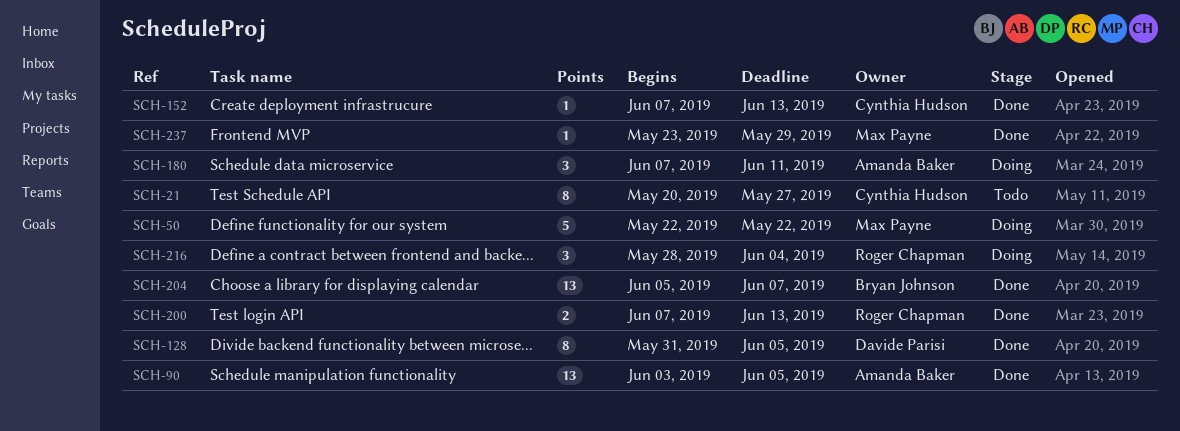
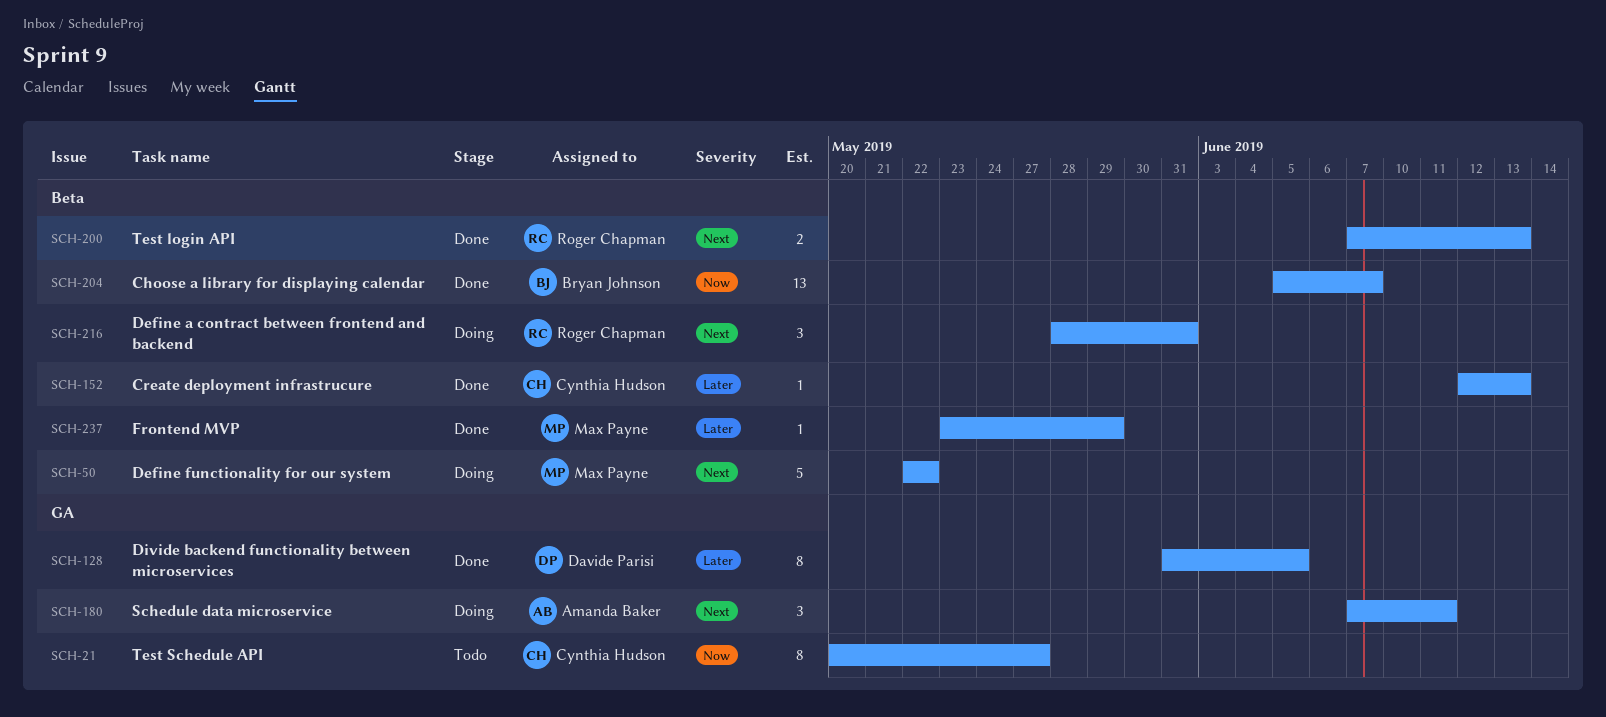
SCH-90: present -> none
SCH-152, start: Jun 7 -> Jun 12
SCH-216, due: Jun 4 -> May 31

